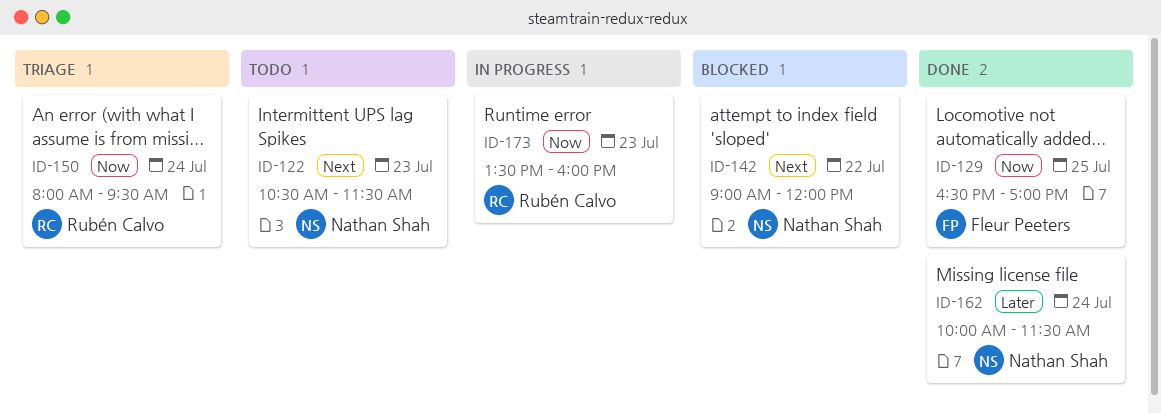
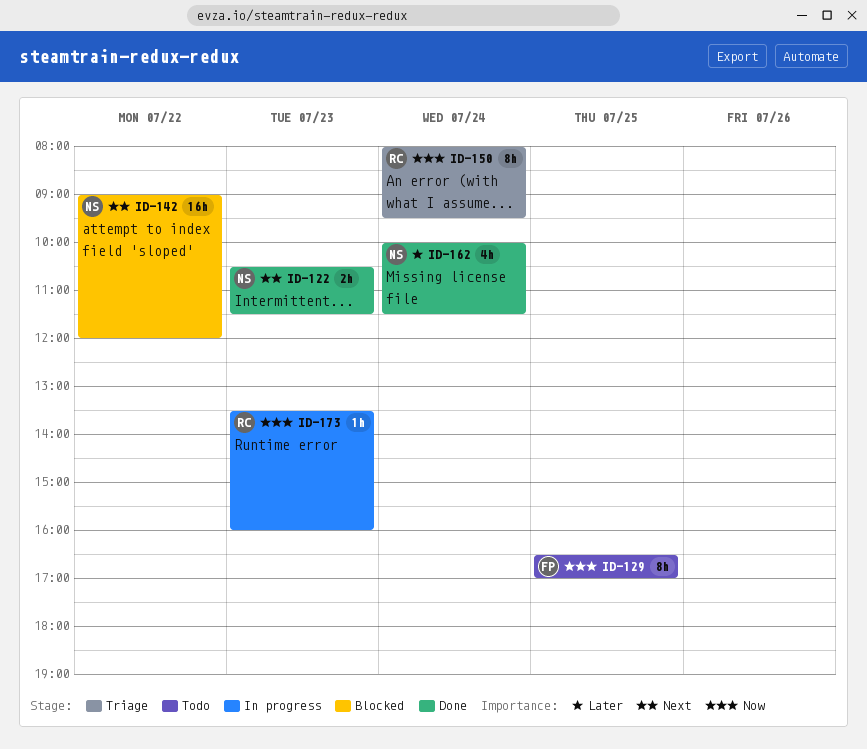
ID-122, status: Todo -> Done
ID-129, status: Done -> Todo

